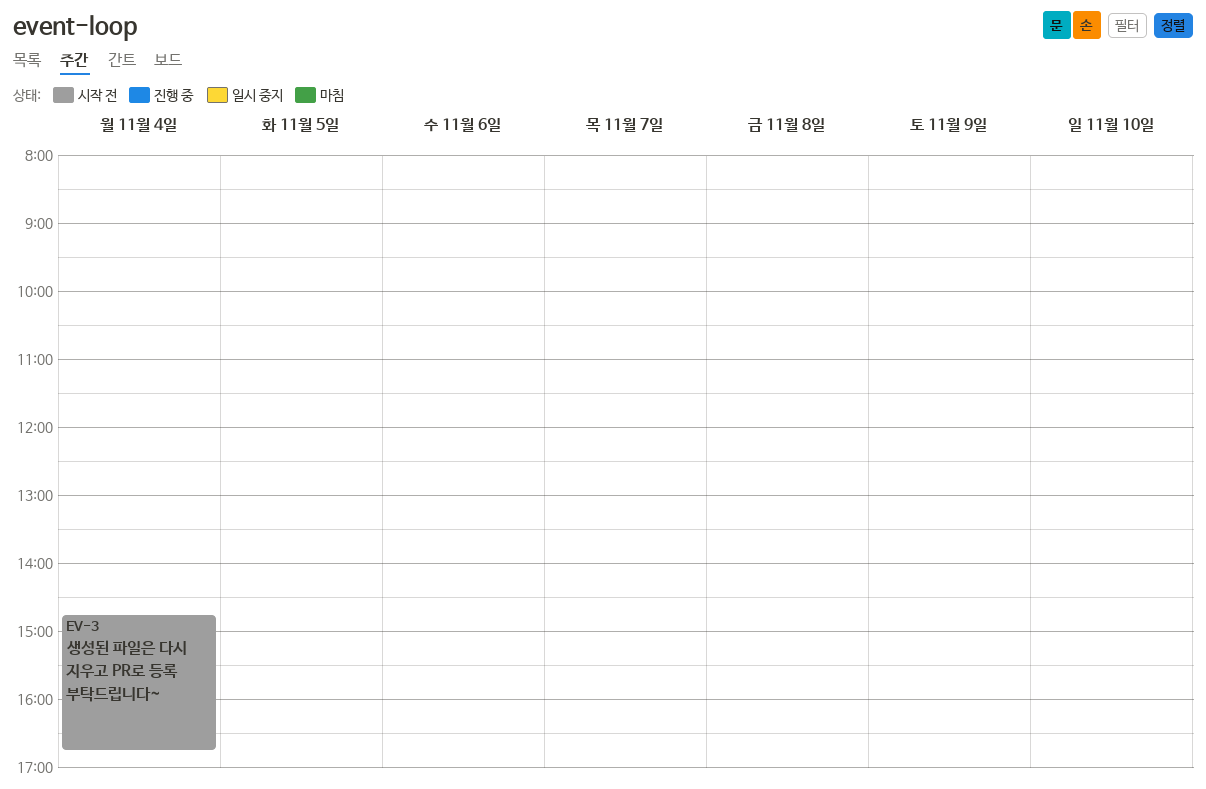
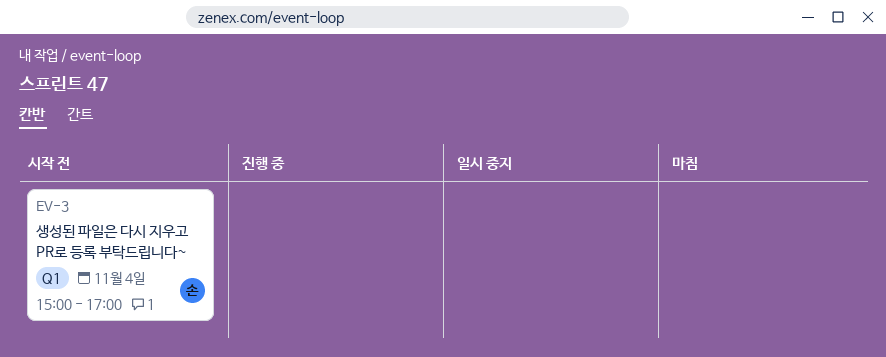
EV-3, begins: 14:45 -> 15:00
EV-3, ends: 16:45 -> 17:00

